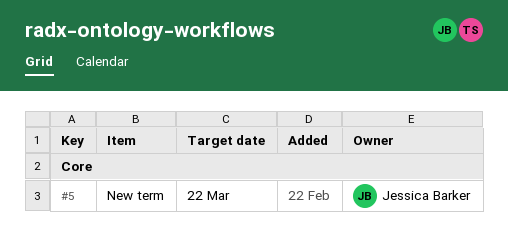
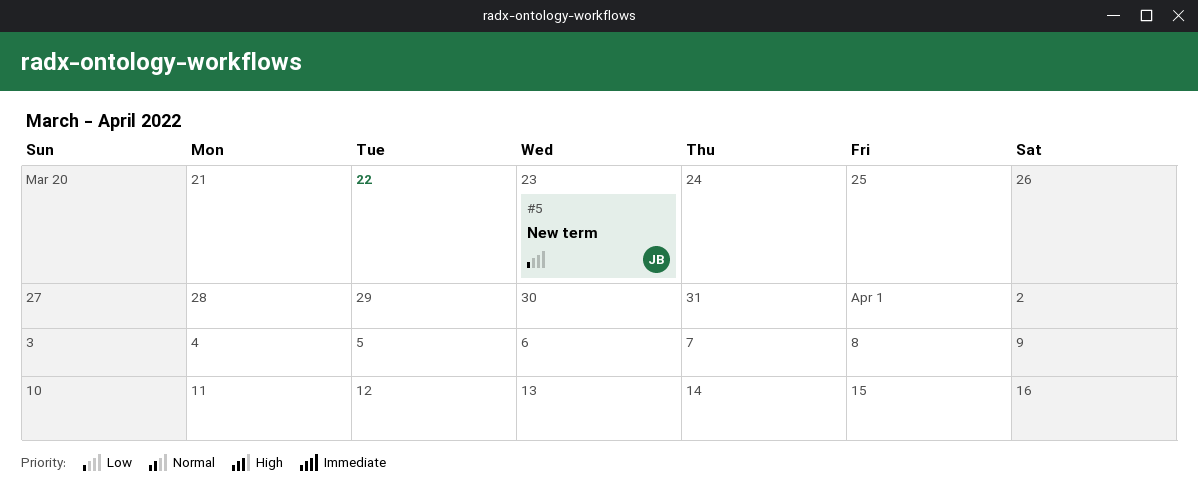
#5, due: Mar 22 -> Mar 23

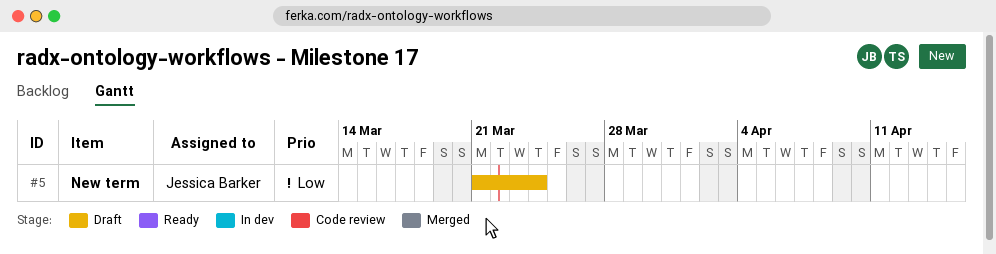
#5, due: Mar 23 -> Mar 24

